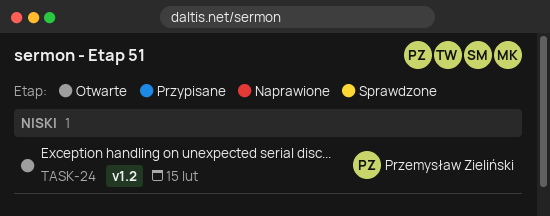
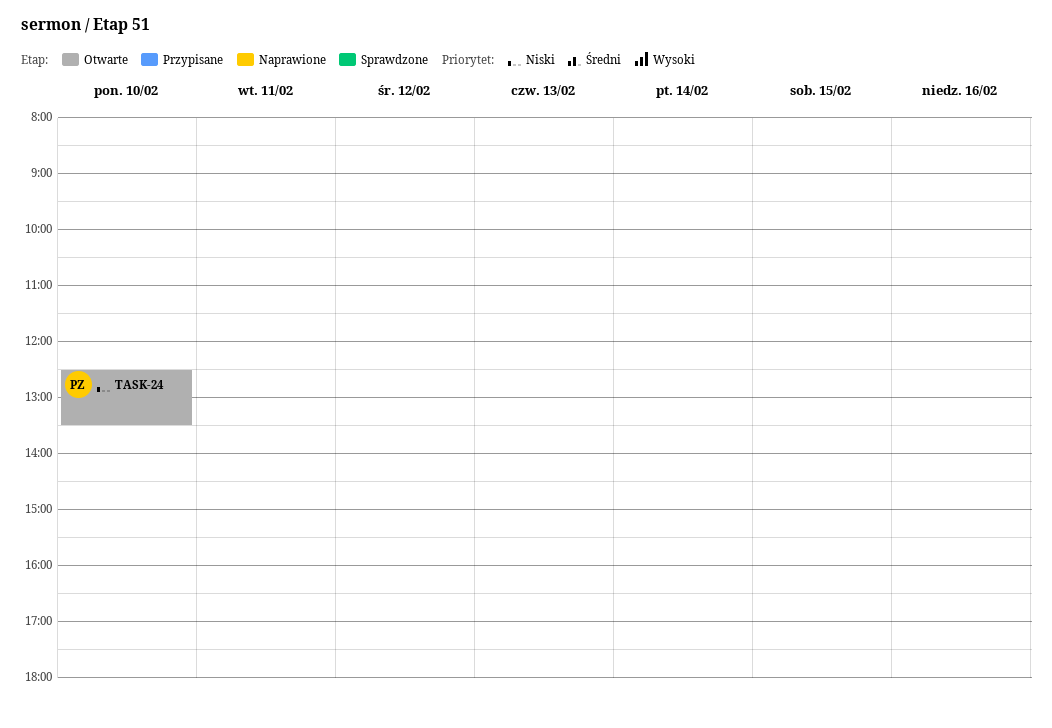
TASK-24, day: Feb 15 -> Feb 10

